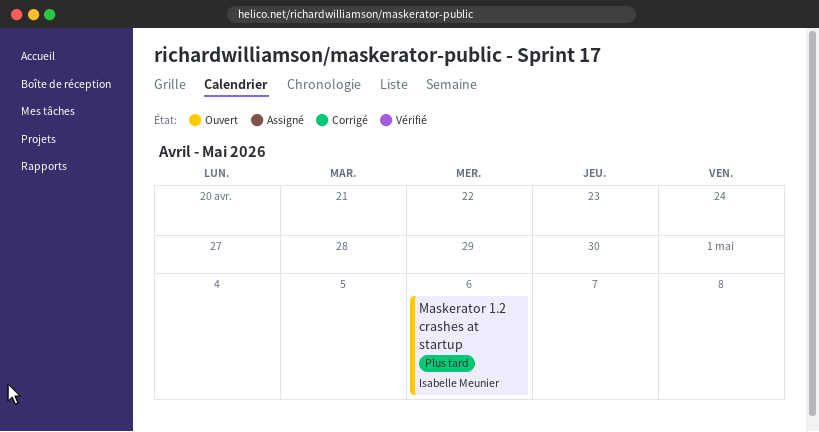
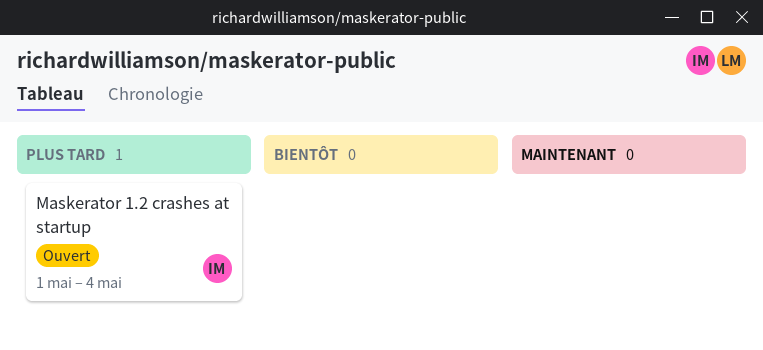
Maskerator 1.2 crashes at startup, due: May 6 -> May 4

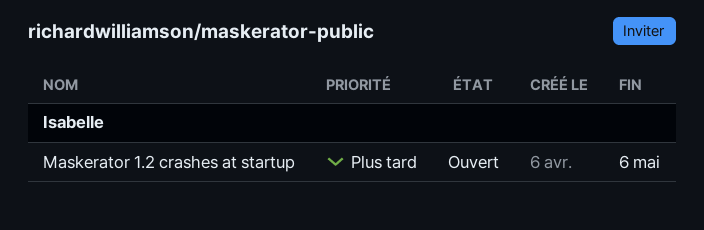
Maskerator 1.2 crashes at startup, due: May 4 -> May 6

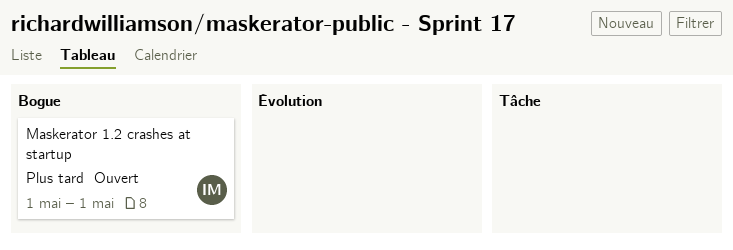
Maskerator 1.2 crashes at startup, due: May 6 -> May 1

